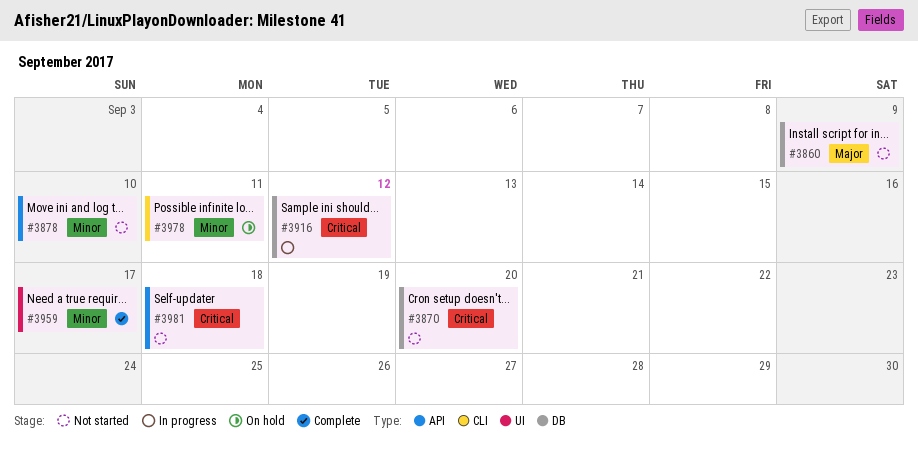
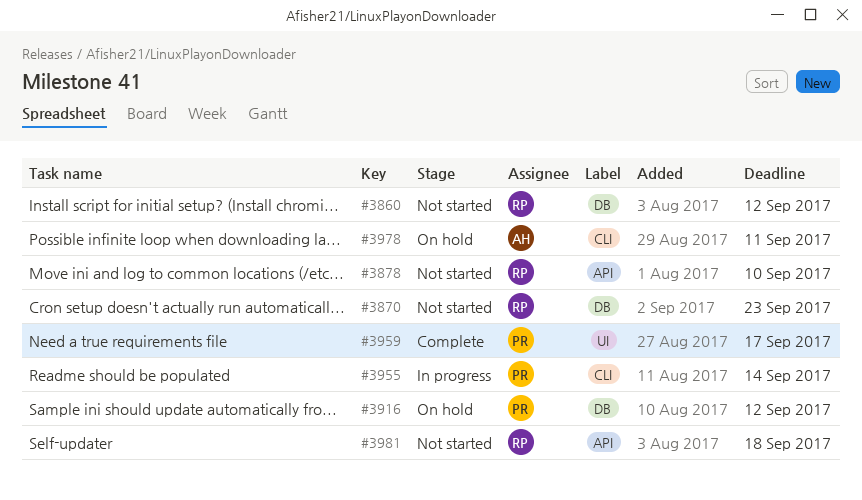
#3860, due: Sep 9 -> Sep 12
#3870, due: Sep 20 -> Sep 23
#3916, status: In progress -> On hold
#3955: none -> present

